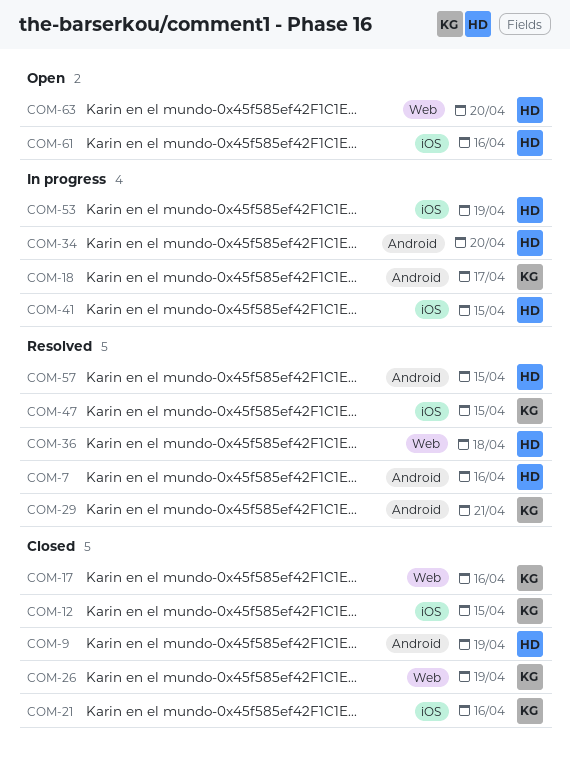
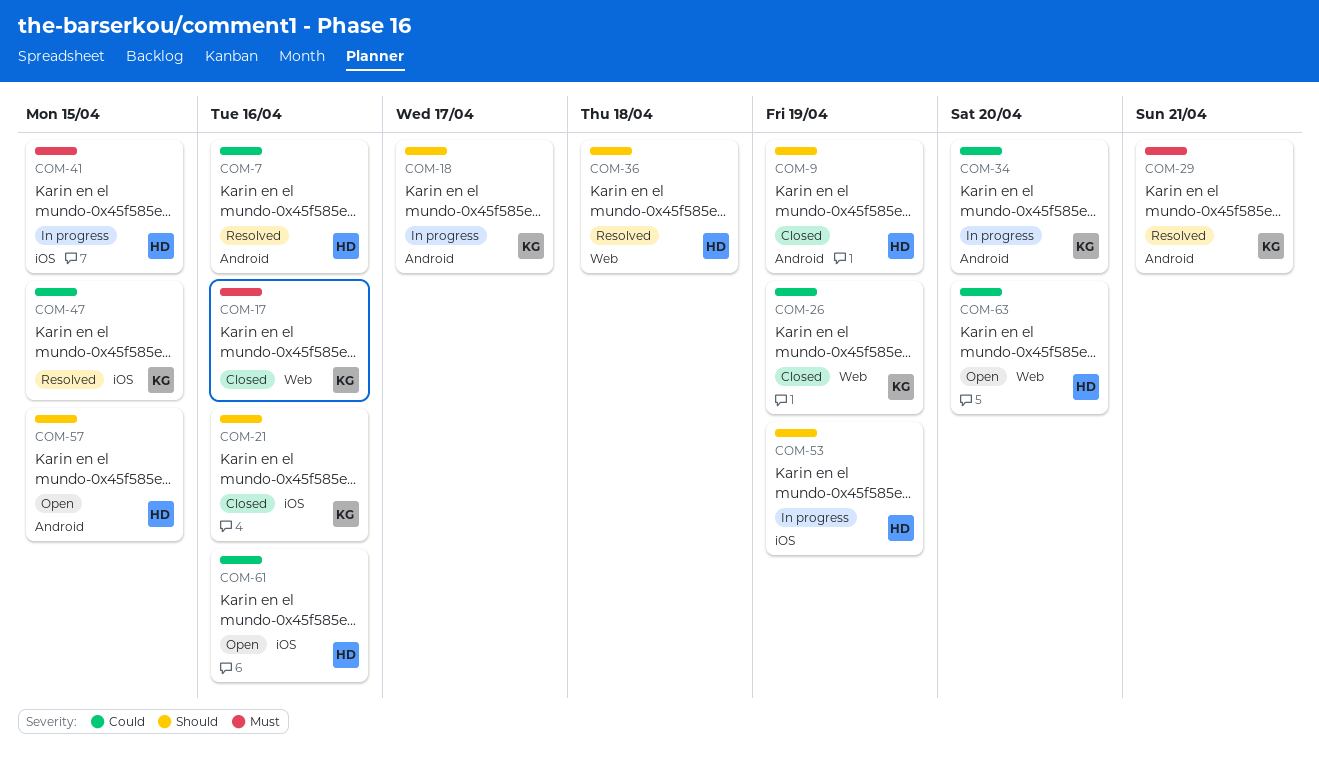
COM-12: present -> none
COM-34, owner: HD -> KG
COM-57, status: Resolved -> Open

